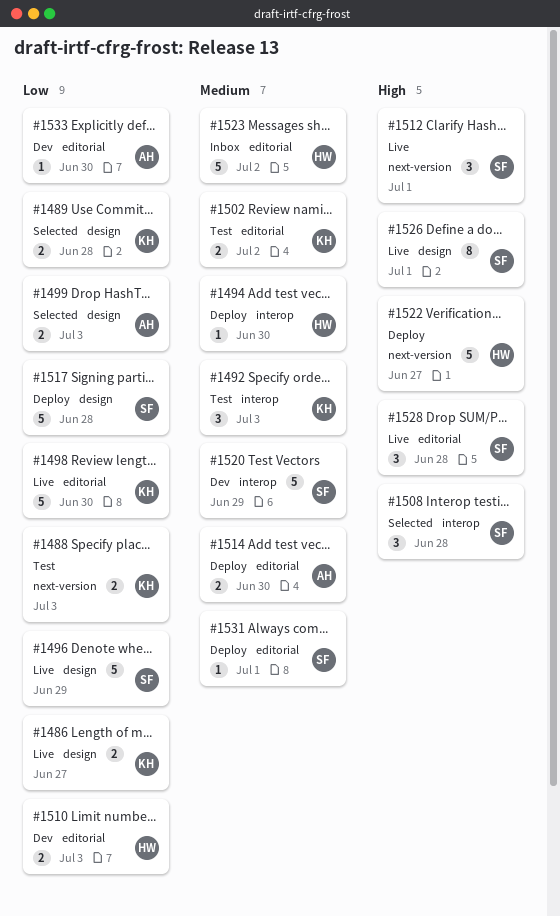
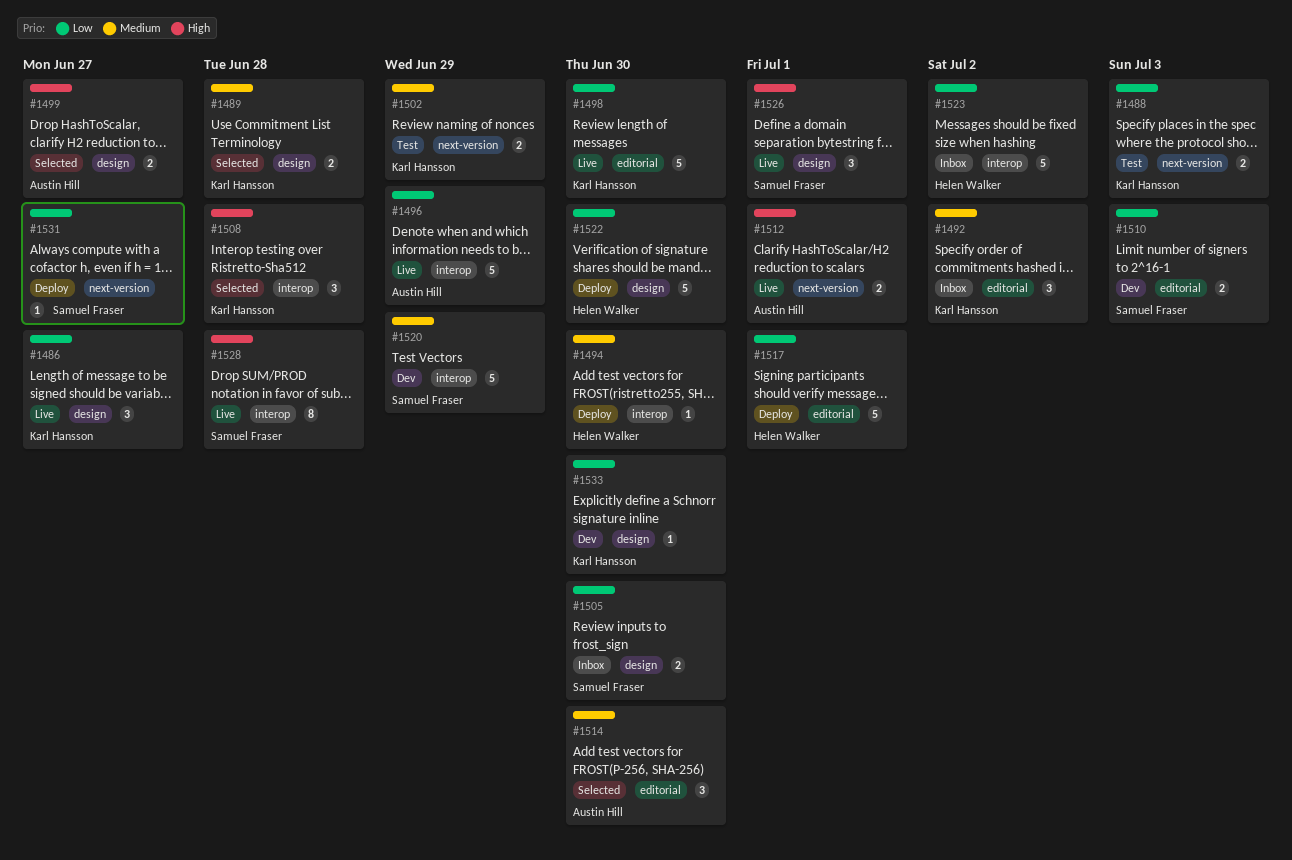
#1486, estimate: 2 -> 3
#1489, priority: Low -> Medium
#1492, status: Test -> Inbox
#1492, label: interop -> editorial
#1492, due: Jul 3 -> Jul 2
#1496, owner: Samuel Fraser -> Austin Hill
#1496, label: design -> interop
#1499, priority: Low -> High
#1499, due: Jul 3 -> Jun 27
#1502, label: editorial -> next-version
#1502, due: Jul 2 -> Jun 29
#1505: none -> present
#1508, owner: Samuel Fraser -> Karl Hansson
#1510, owner: Helen Walker -> Samuel Fraser
#1512, owner: Samuel Fraser -> Austin Hill
#1512, estimate: 3 -> 2
#1514, status: Deploy -> Selected
#1514, estimate: 2 -> 3
#1517, owner: Samuel Fraser -> Helen Walker
#1517, label: design -> editorial
#1517, due: Jun 28 -> Jul 1
#1522, priority: High -> Low
#1522, label: next-version -> design
#1522, due: Jun 27 -> Jun 30
#1523, priority: Medium -> Low
#1523, label: editorial -> interop
#1526, estimate: 8 -> 3
#1528, label: editorial -> interop
#1528, estimate: 3 -> 8
#1531, priority: Medium -> Low
#1531, label: editorial -> next-version
#1531, due: Jul 1 -> Jun 27
#1533, owner: Austin Hill -> Karl Hansson
#1533, label: editorial -> design

